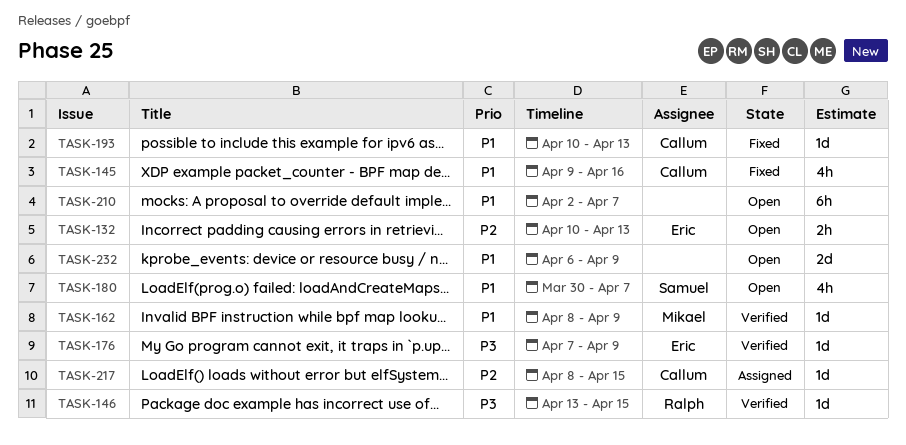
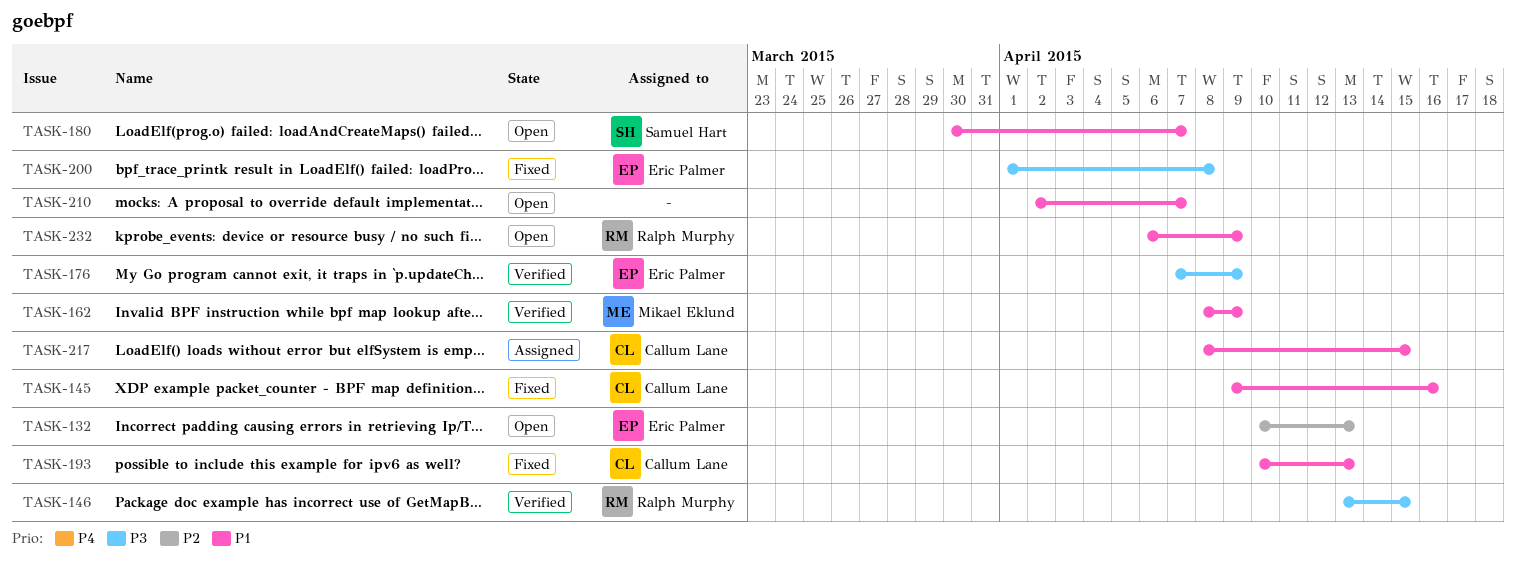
TASK-200: none -> present
TASK-217, priority: P2 -> P1
TASK-232, owner: none -> Ralph Murphy

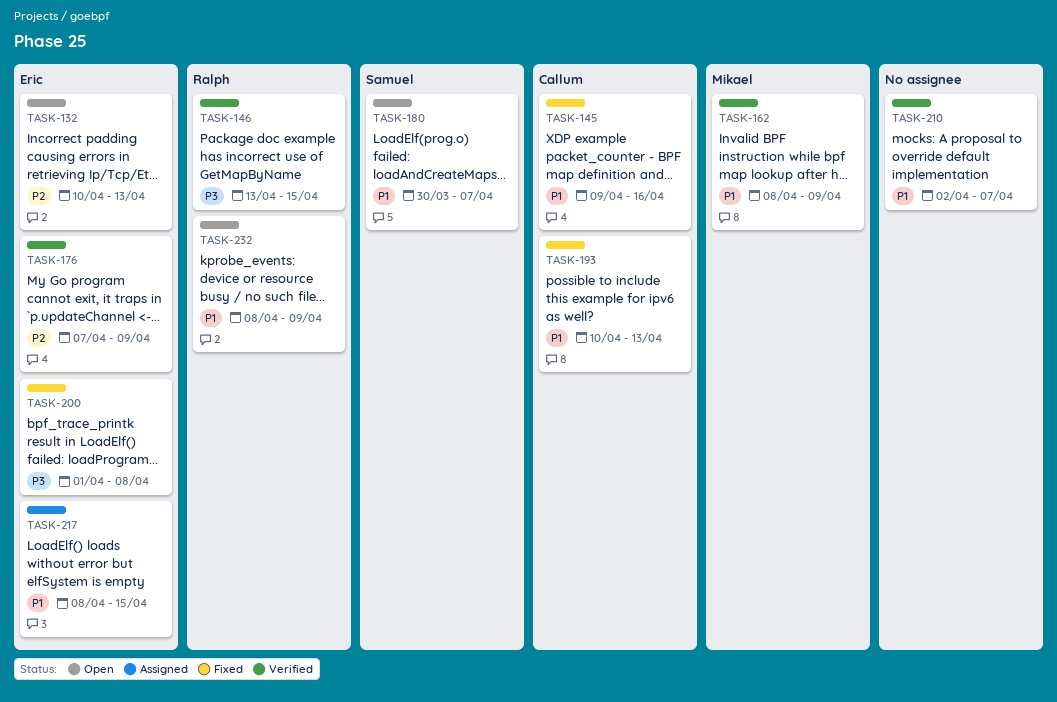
TASK-176, priority: P3 -> P2
TASK-210, status: Open -> Verified
TASK-217, owner: Callum Lane -> Eric Palmer
TASK-232, start: Apr 6 -> Apr 8

